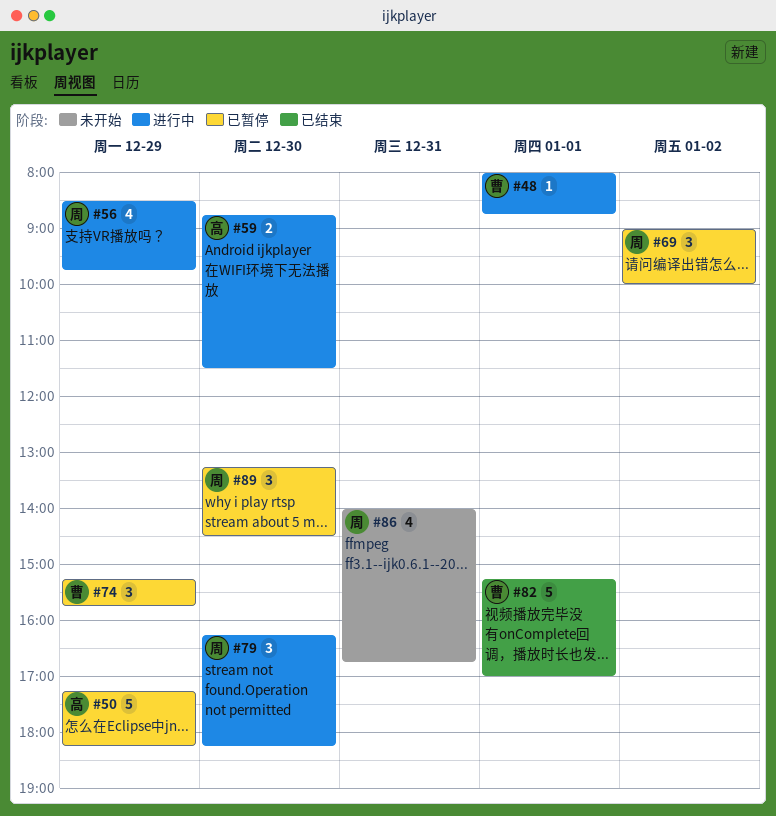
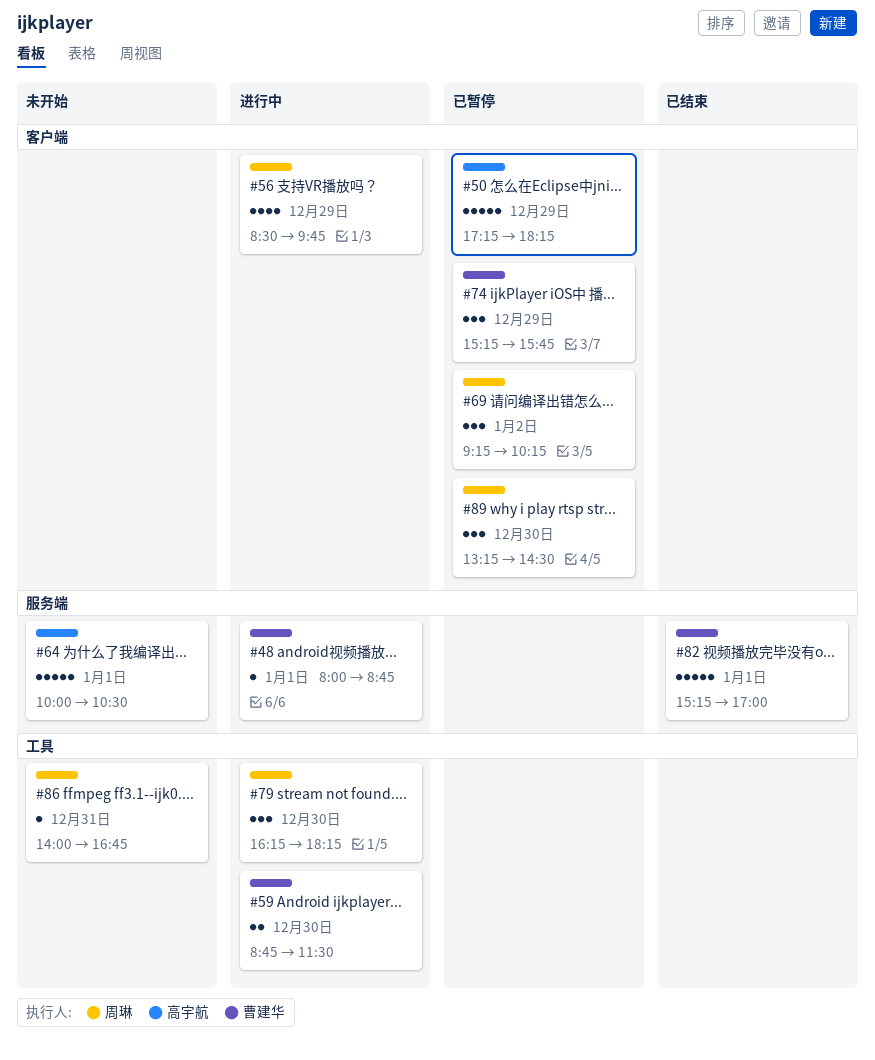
#59, owner: 高宇航 -> 曹建华
#64: none -> present
#69, begins: 09:00 -> 09:15
#69, ends: 10:00 -> 10:15
#86, estimate: 4 -> 1

